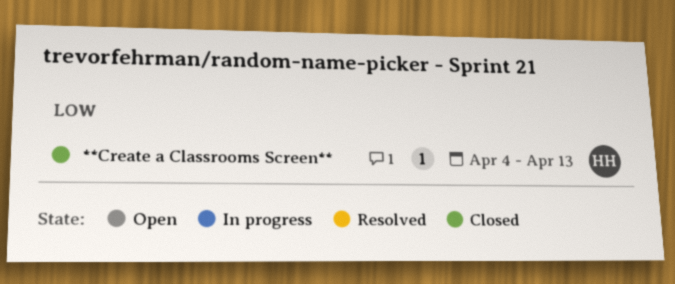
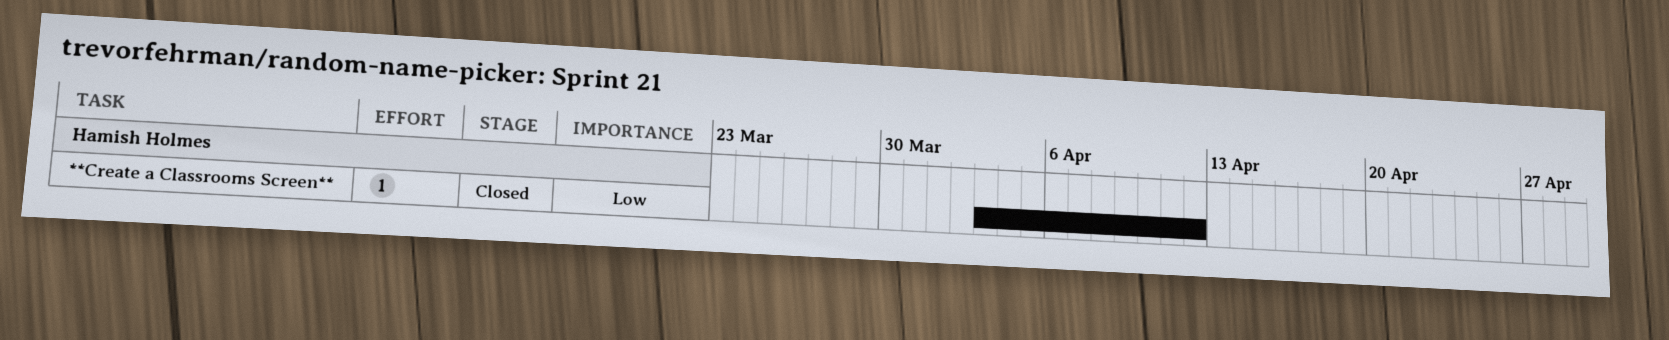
**Create a Classrooms Screen**, start: Apr 4 -> Apr 3
**Create a Classrooms Screen**, due: Apr 13 -> Apr 12

